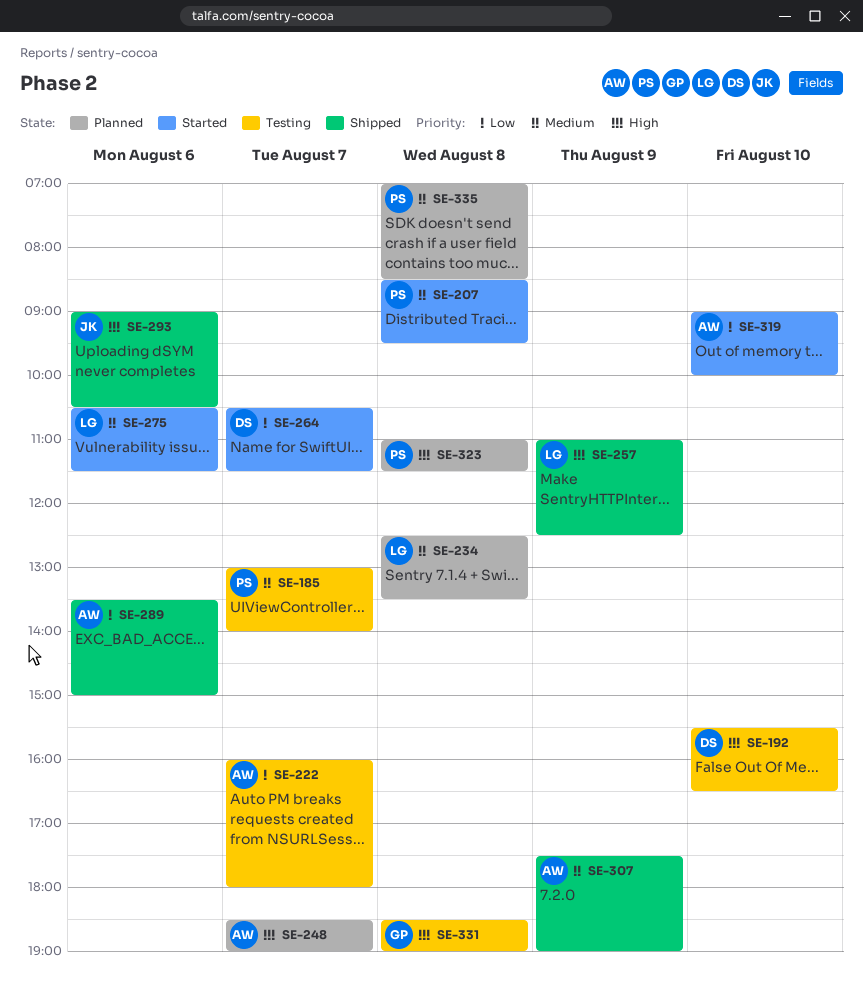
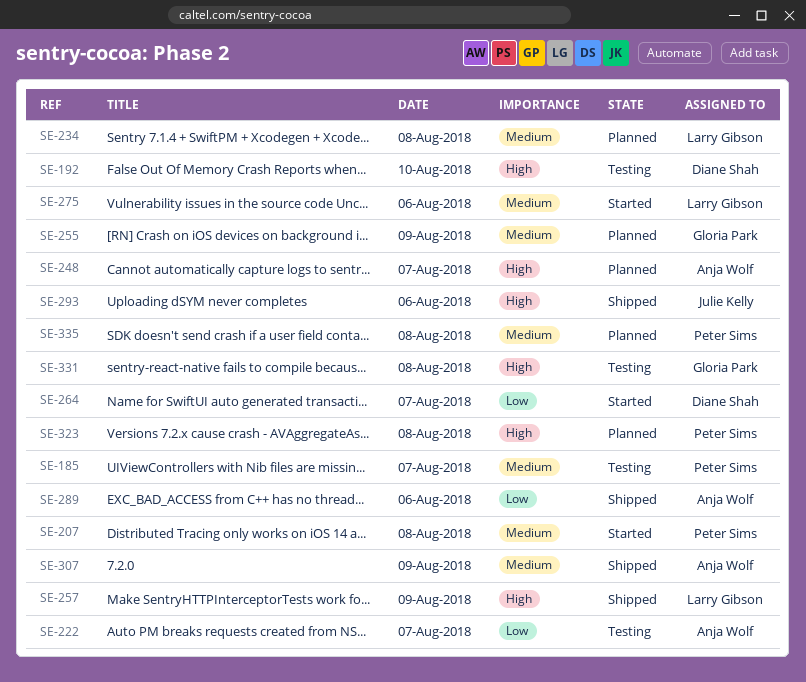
SE-255: none -> present
SE-319: present -> none

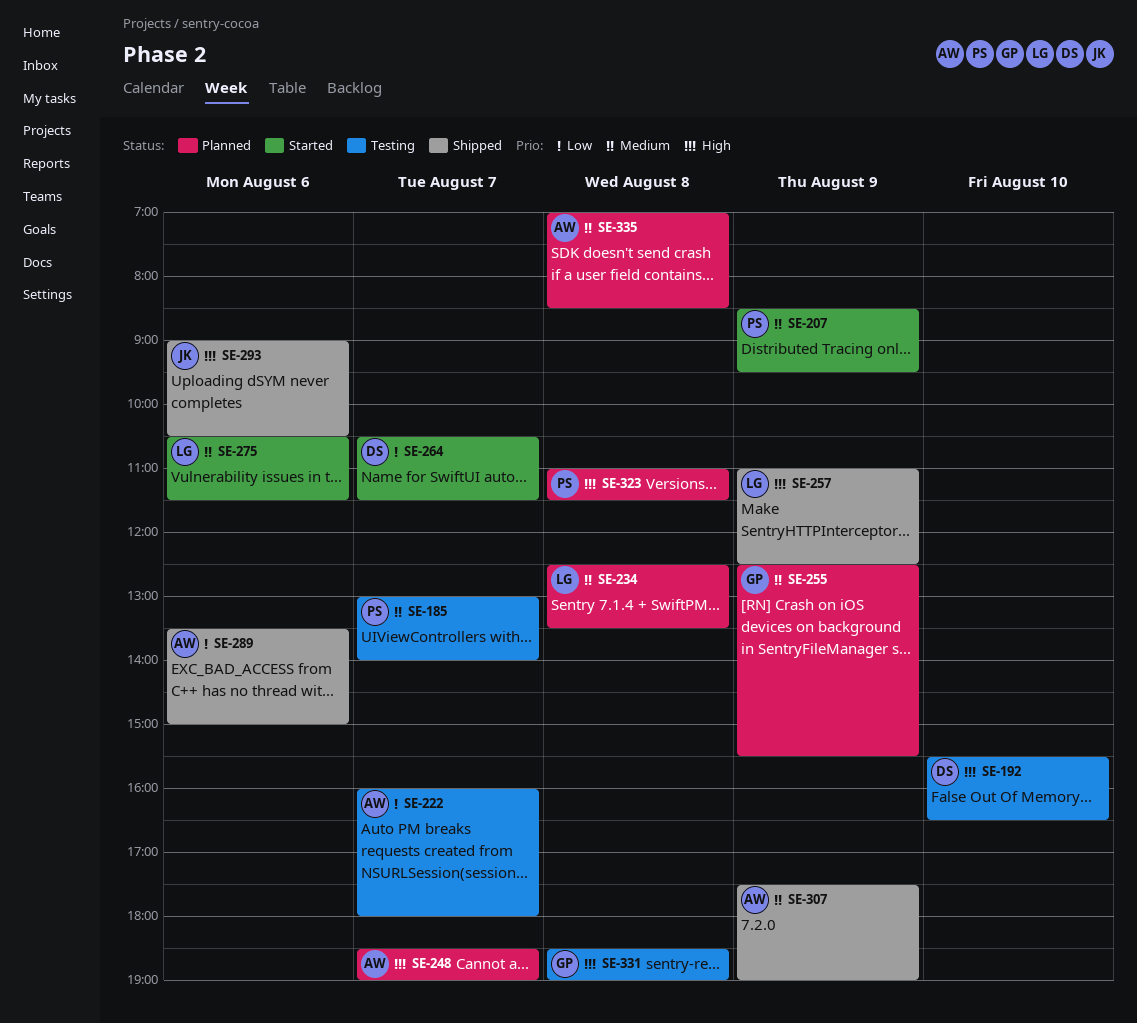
SE-207, day: Aug 8 -> Aug 9
SE-335, owner: Peter Sims -> Anja Wolf

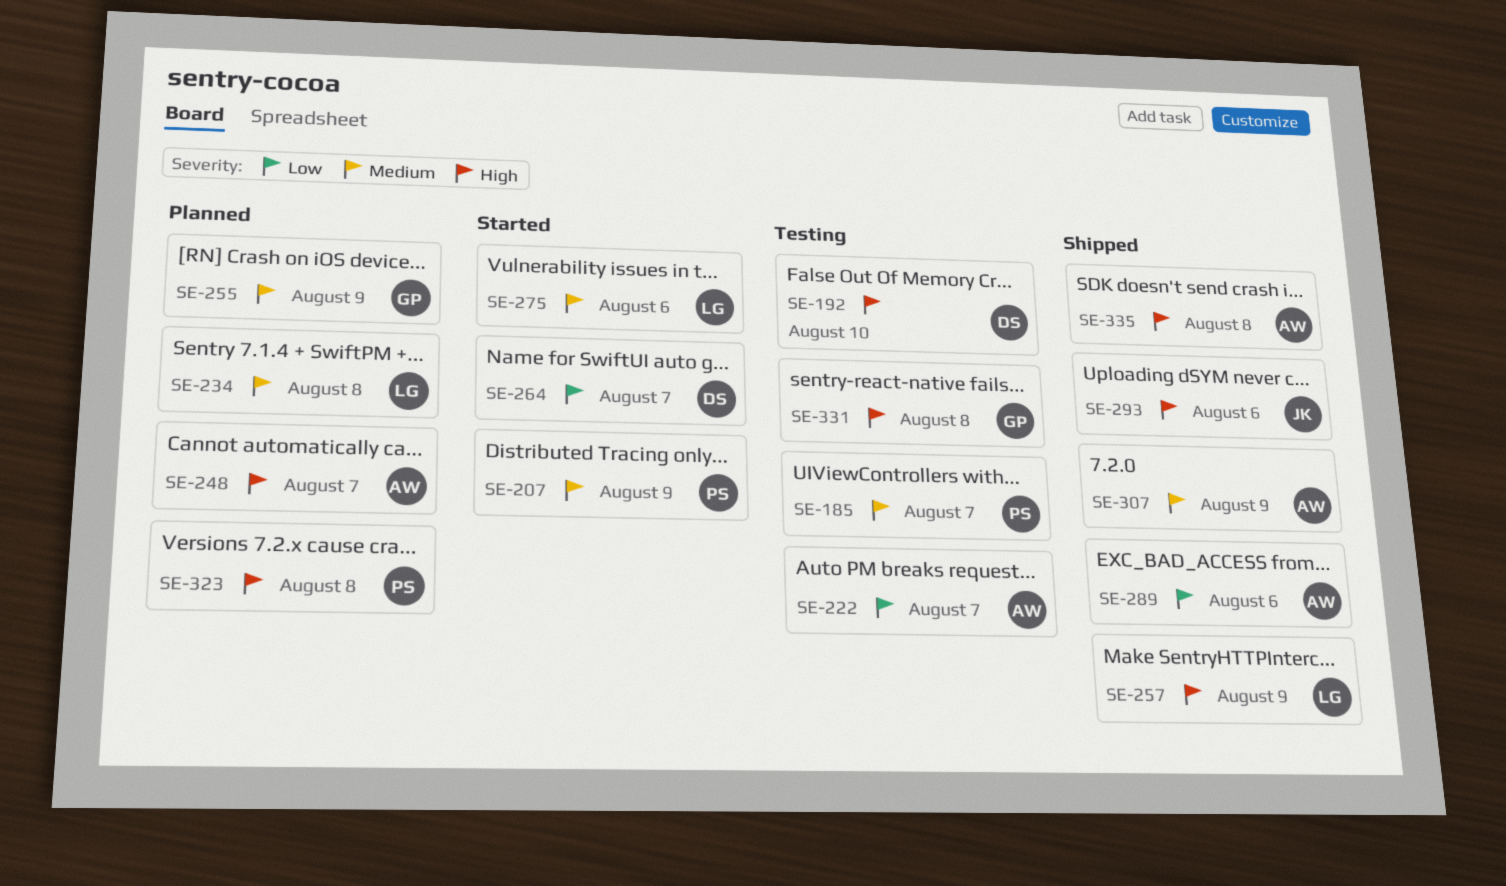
SE-335, status: Planned -> Shipped
SE-335, priority: Medium -> High

